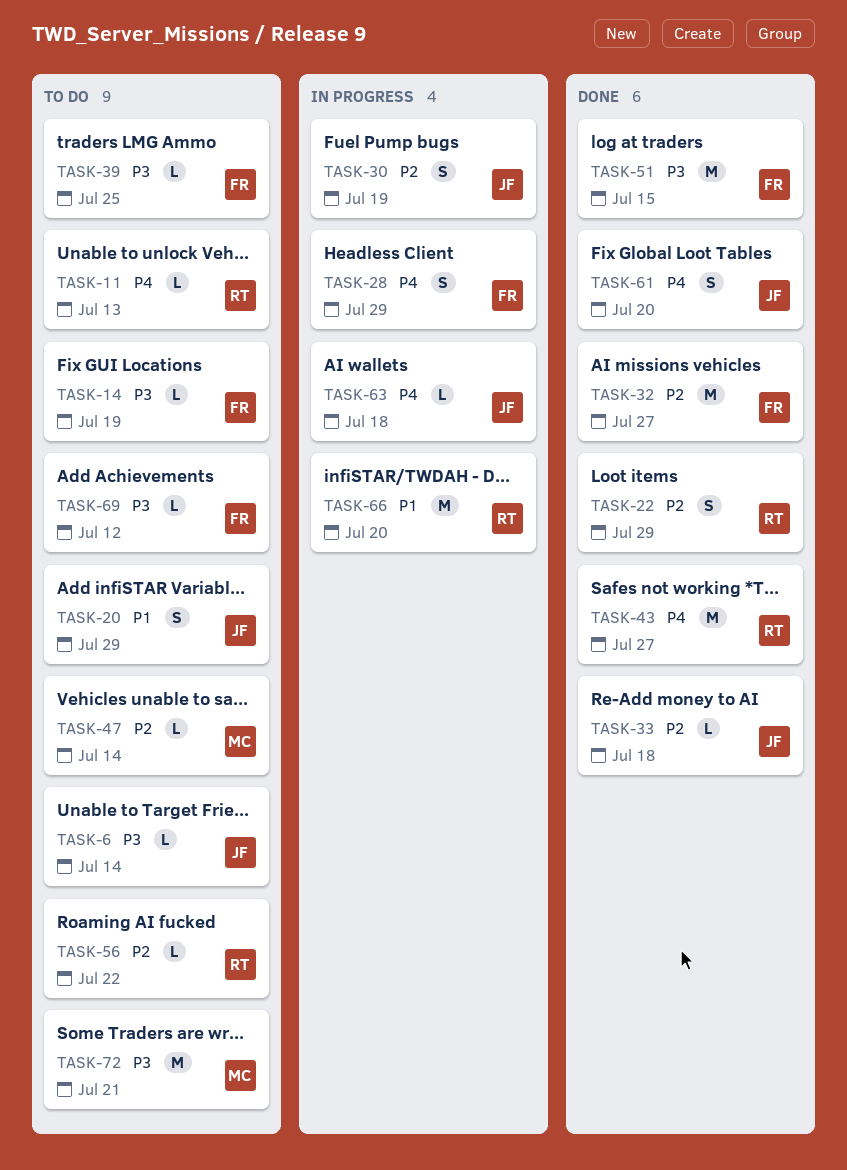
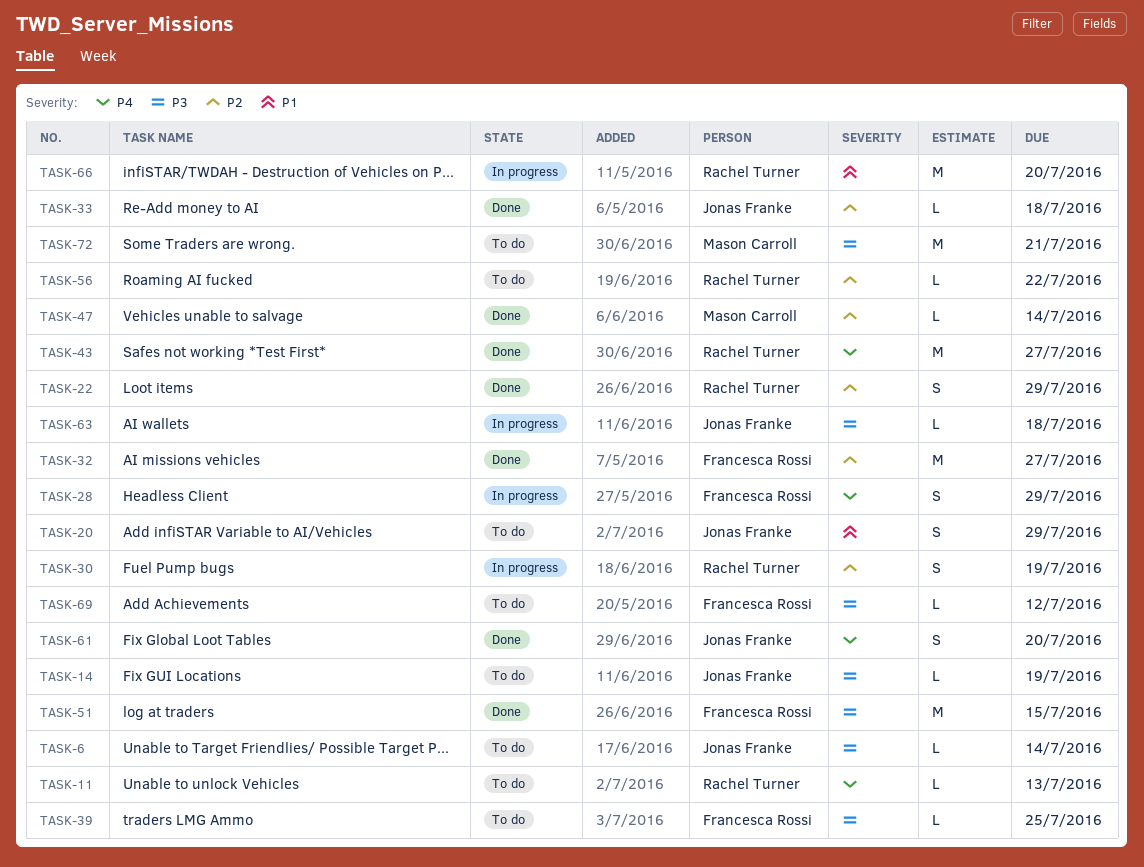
TASK-14, owner: Francesca Rossi -> Jonas Franke
TASK-30, owner: Jonas Franke -> Rachel Turner
TASK-47, status: To do -> Done
TASK-63, priority: P4 -> P3

